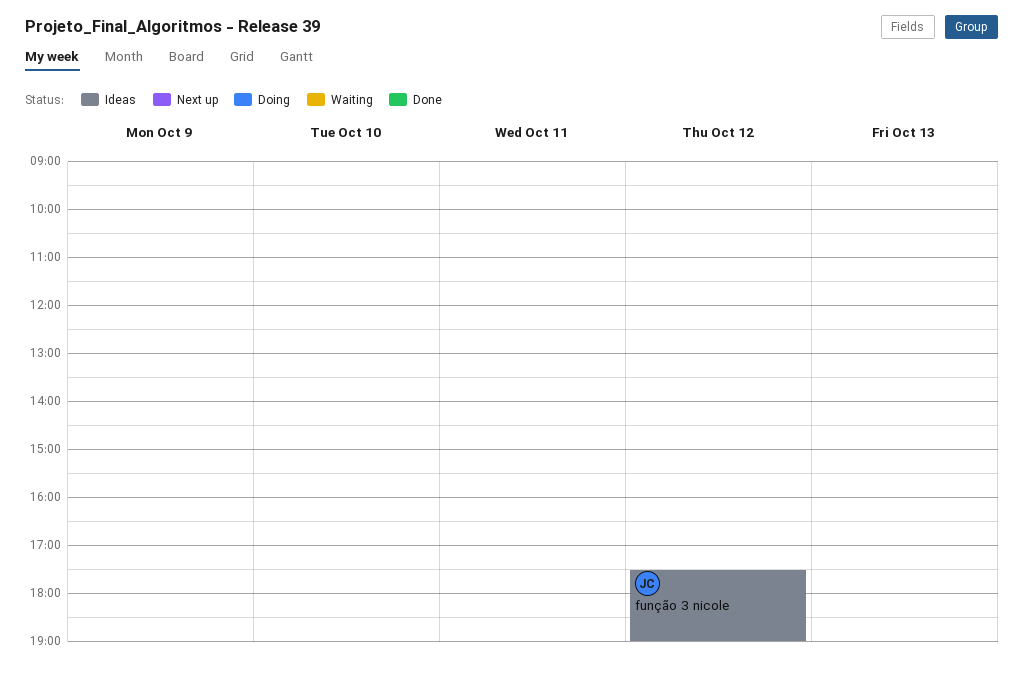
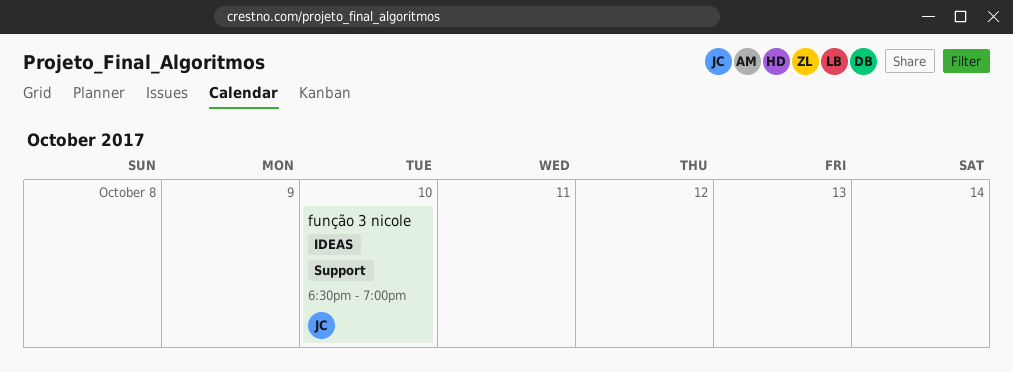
função 3 nicole, day: Oct 12 -> Oct 10
função 3 nicole, begins: 17:30 -> 18:30

